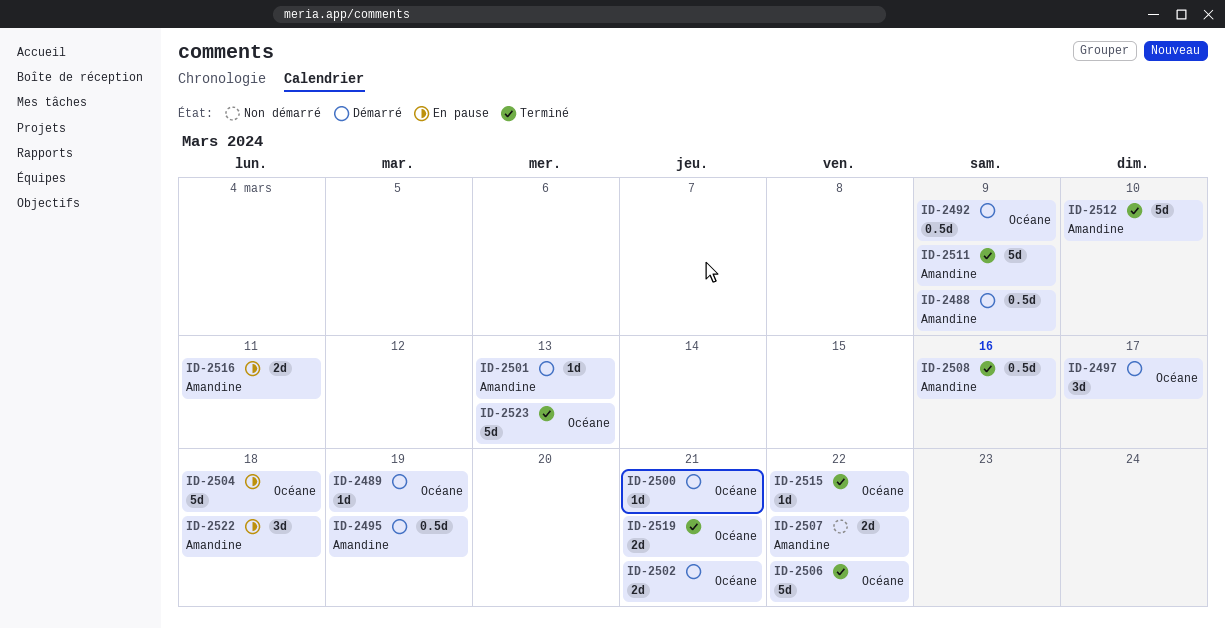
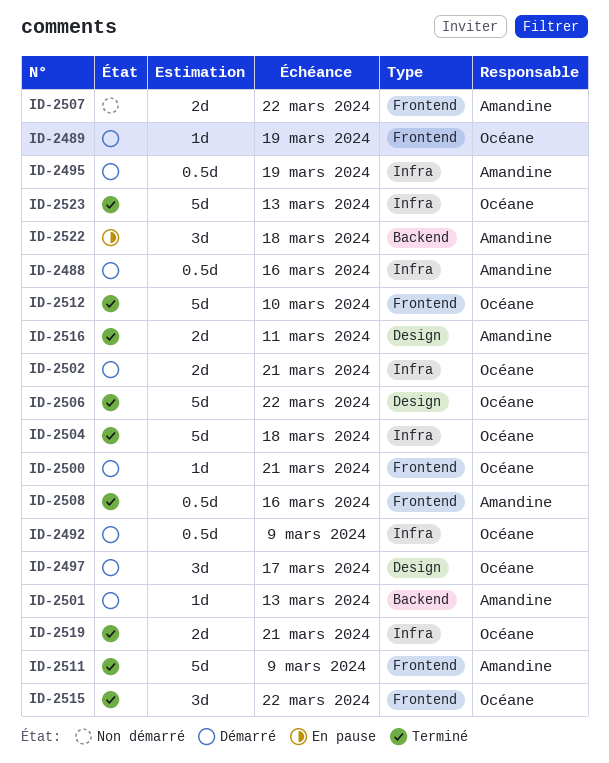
ID-2488, due: Mar 9 -> Mar 16
ID-2504, status: En pause -> Terminé
ID-2512, owner: Amandine -> Océane
ID-2515, estimate: 1d -> 3d
ID-2516, status: En pause -> Terminé

